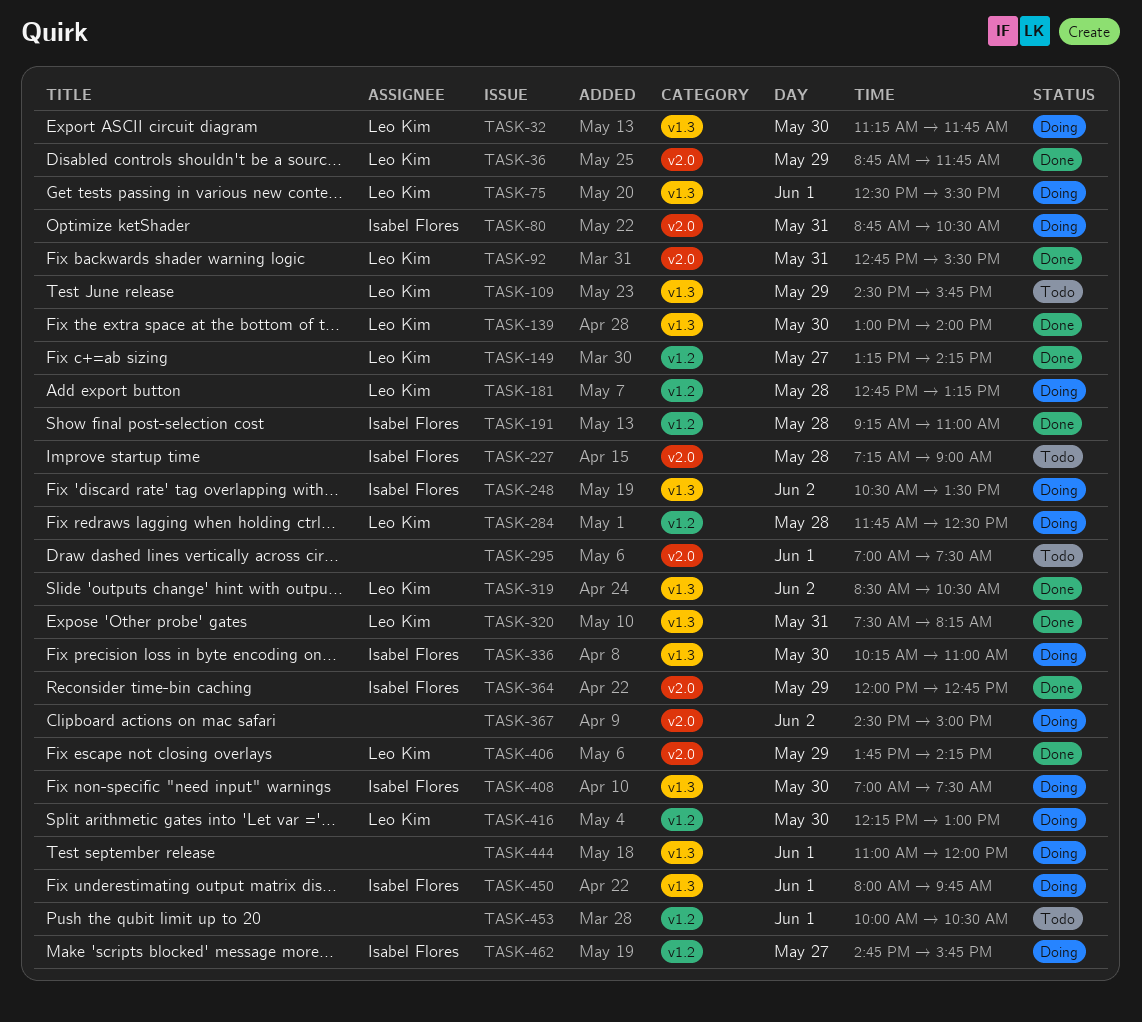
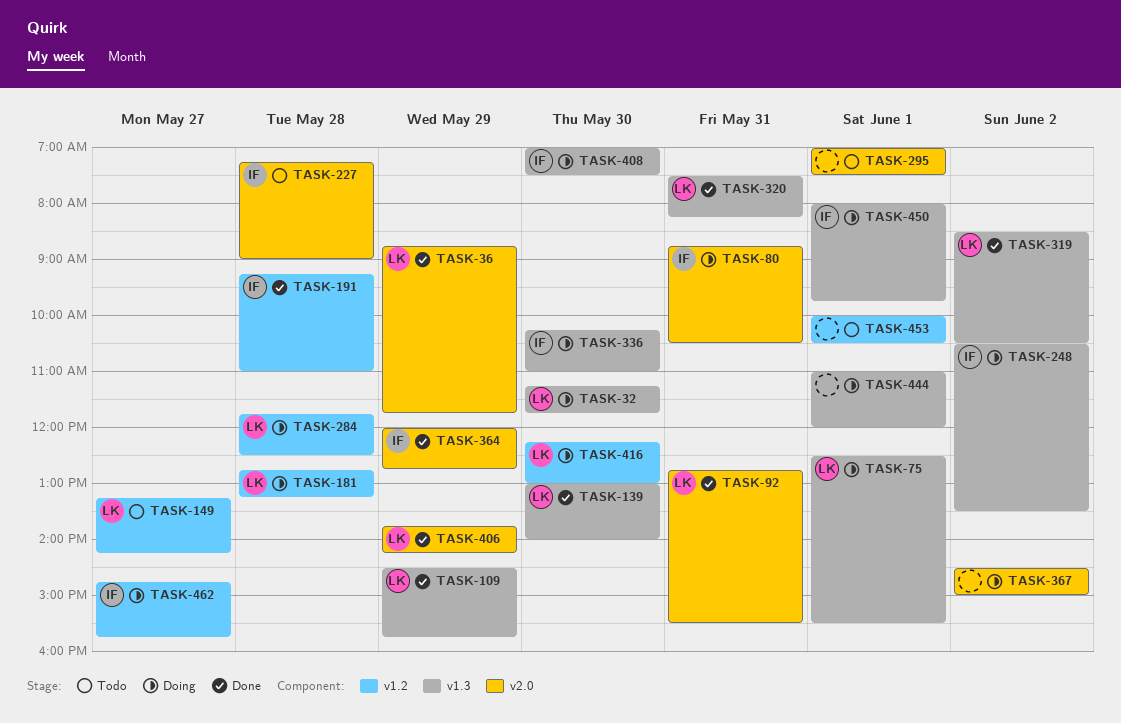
TASK-109, status: Todo -> Done
TASK-149, status: Done -> Todo

